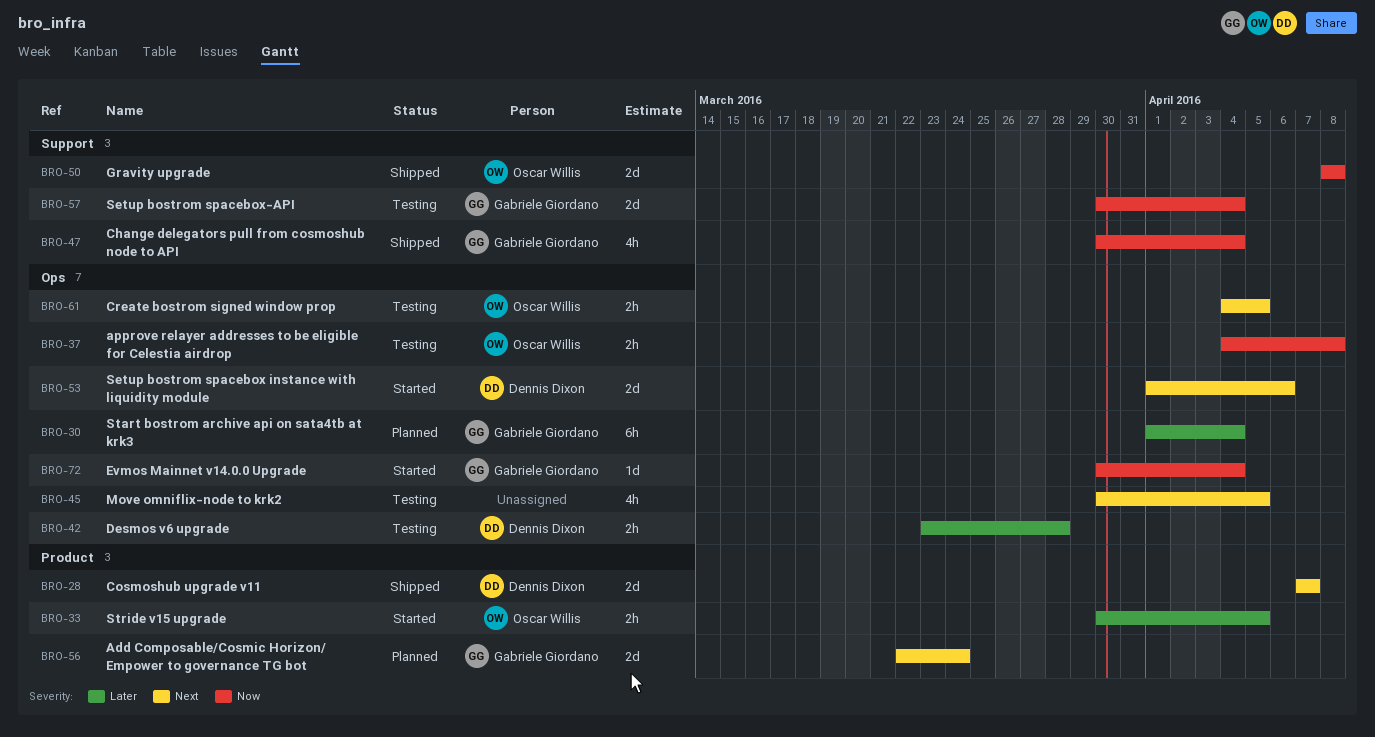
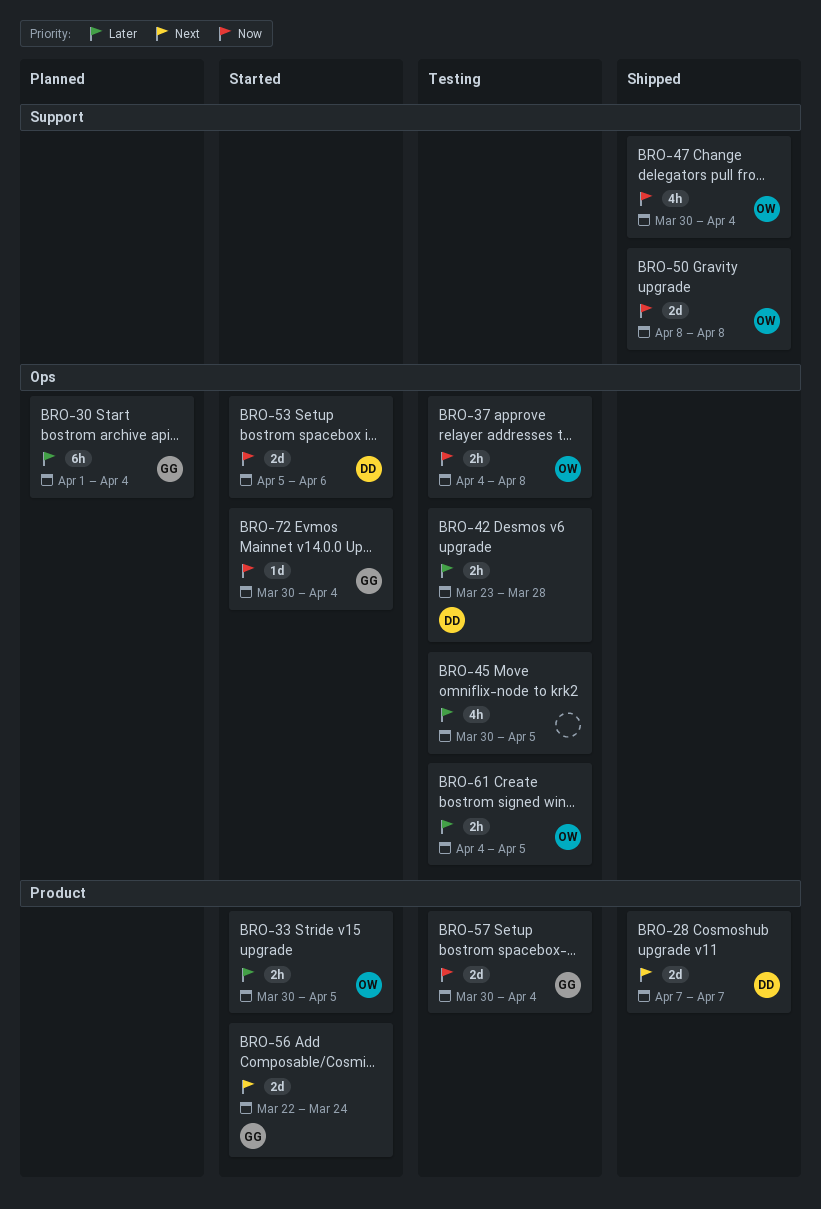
BRO-45, priority: Next -> Later
BRO-47, owner: Gabriele Giordano -> Oscar Willis
BRO-53, priority: Next -> Now
BRO-53, start: Apr 1 -> Apr 5
BRO-56, status: Planned -> Started
BRO-57, label: Support -> Product
BRO-61, priority: Next -> Later

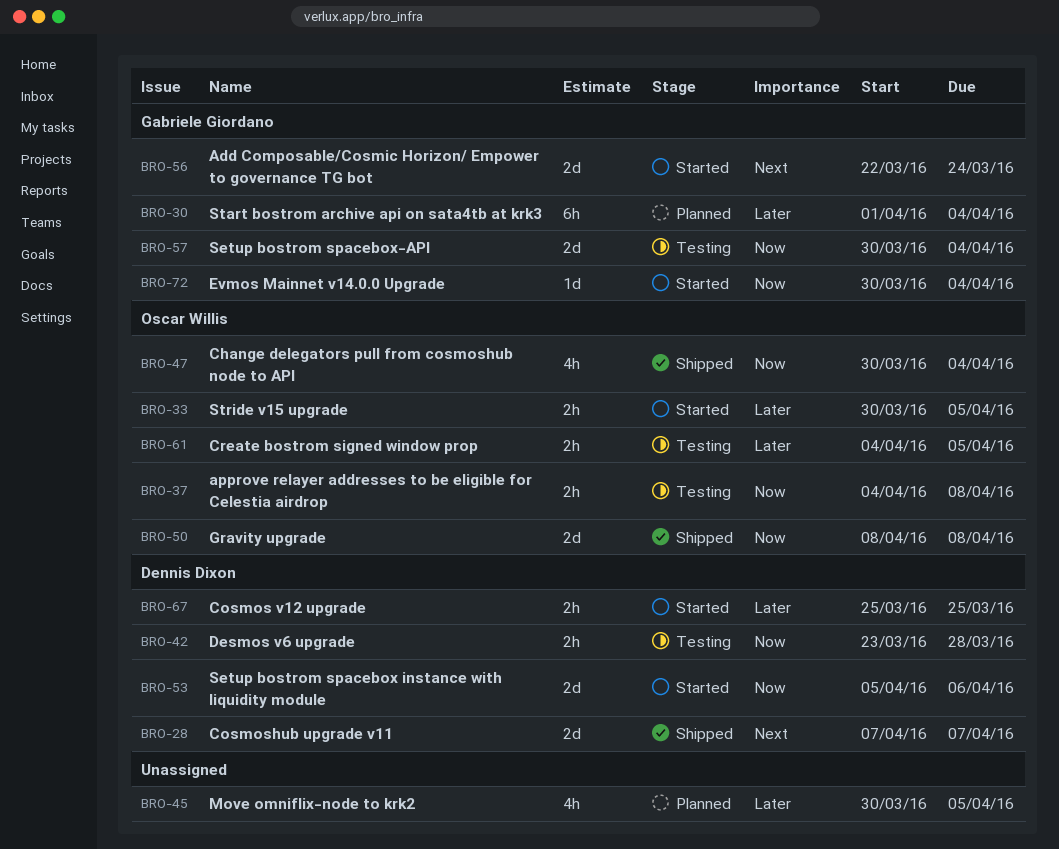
BRO-42, priority: Later -> Now
BRO-45, status: Testing -> Planned
BRO-67: none -> present

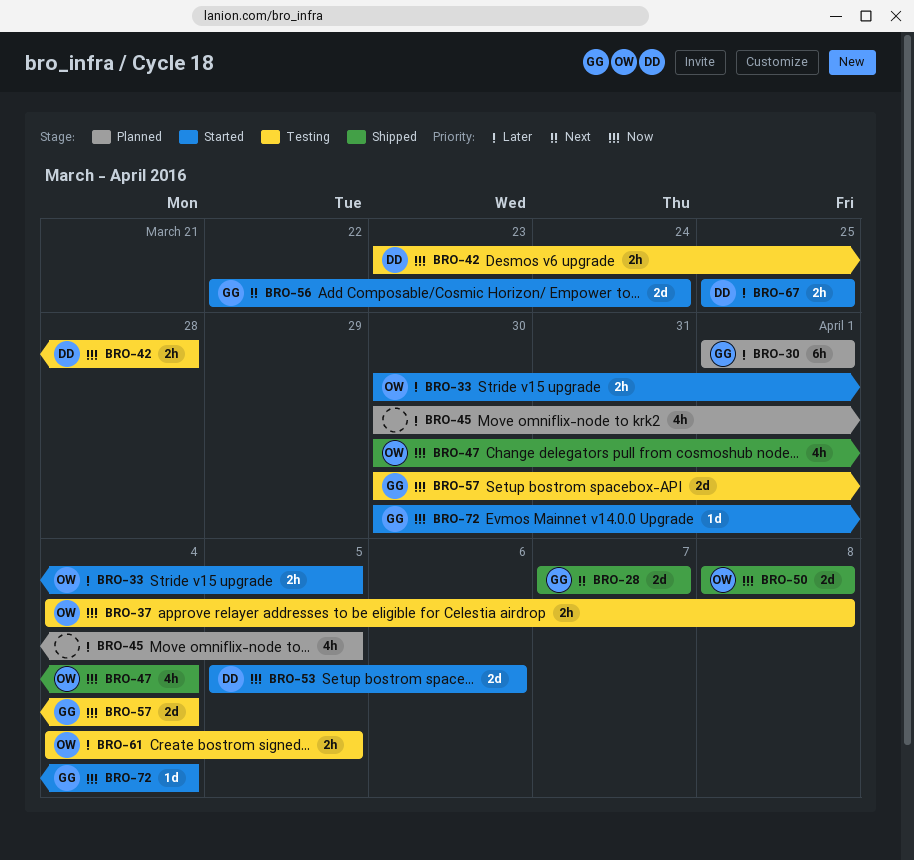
BRO-28, owner: Dennis Dixon -> Gabriele Giordano
BRO-30, due: Apr 4 -> Apr 1

